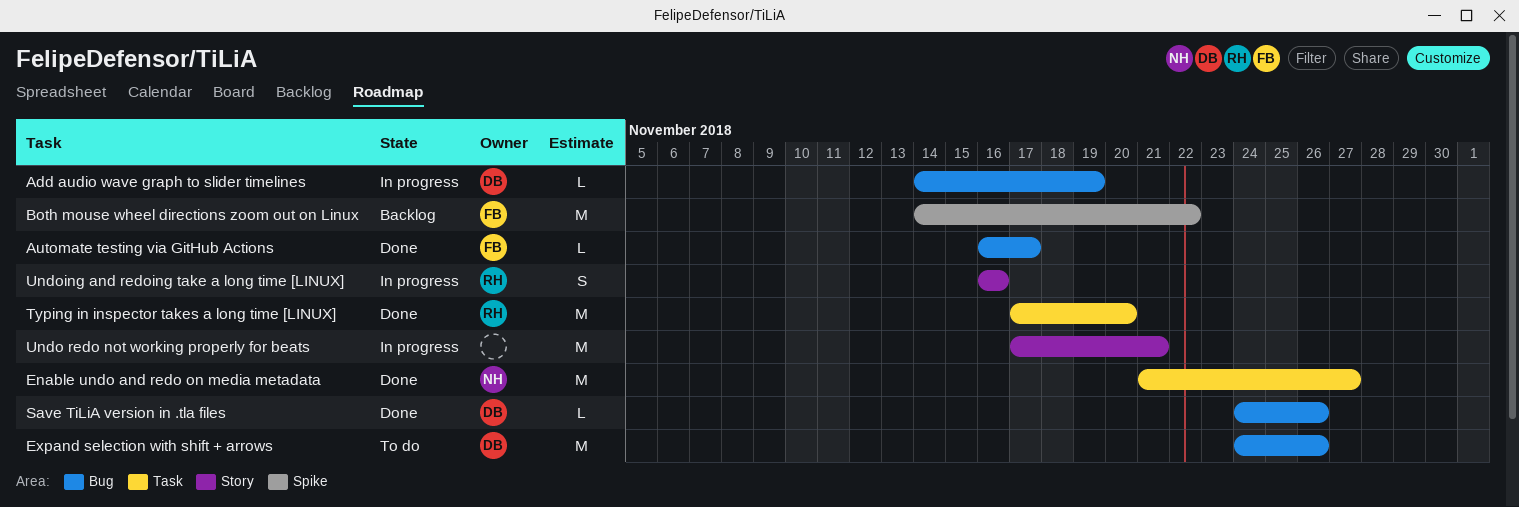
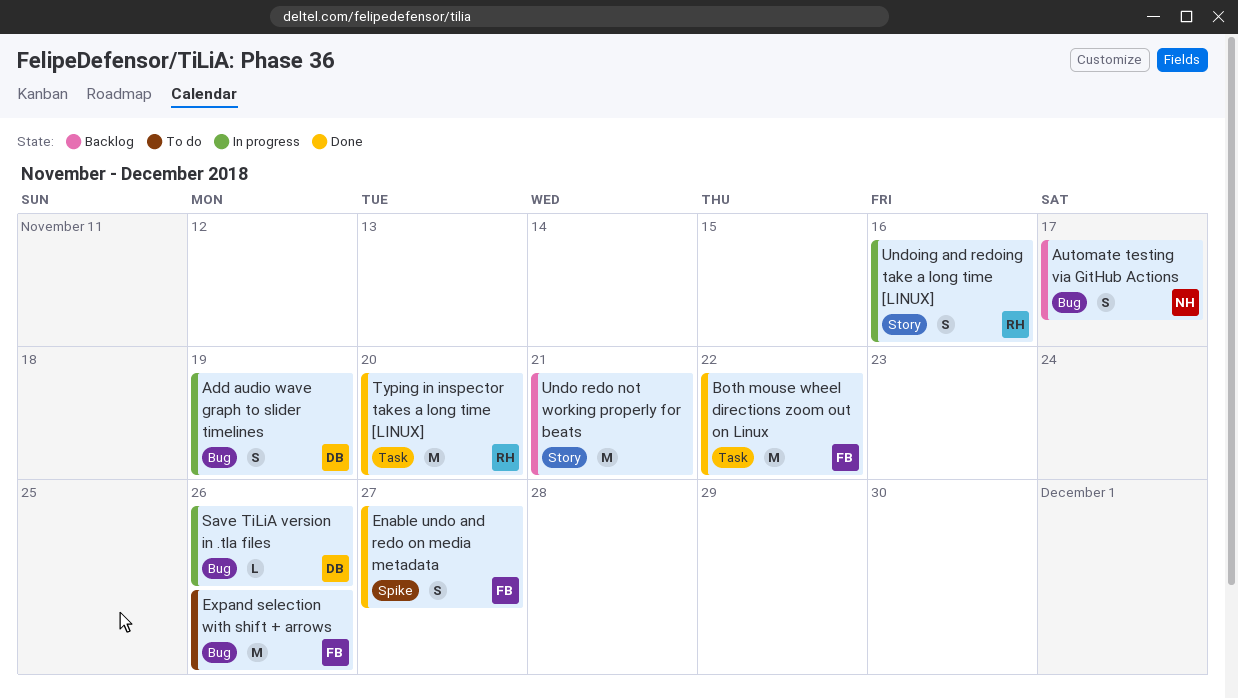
Add audio wave graph to slider timelines, estimate: L -> S
Automate testing via GitHub Actions, status: Done -> Backlog
Automate testing via GitHub Actions, owner: FB -> NH
Automate testing via GitHub Actions, estimate: L -> S
Both mouse wheel directions zoom out on Linux, status: Backlog -> Done
Both mouse wheel directions zoom out on Linux, label: Spike -> Task
Enable undo and redo on media metadata, owner: NH -> FB
Enable undo and redo on media metadata, label: Task -> Spike
Enable undo and redo on media metadata, estimate: M -> S
Expand selection with shift + arrows, owner: DB -> FB
Save TiLiA version in .tla files, status: Done -> In progress
Undo redo not working properly for beats, status: In progress -> Backlog

